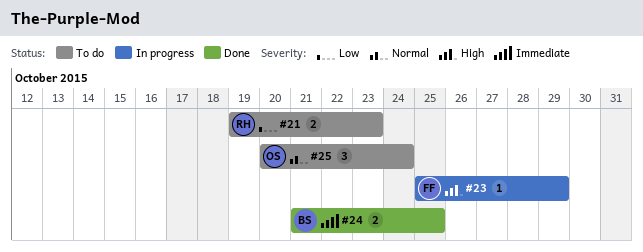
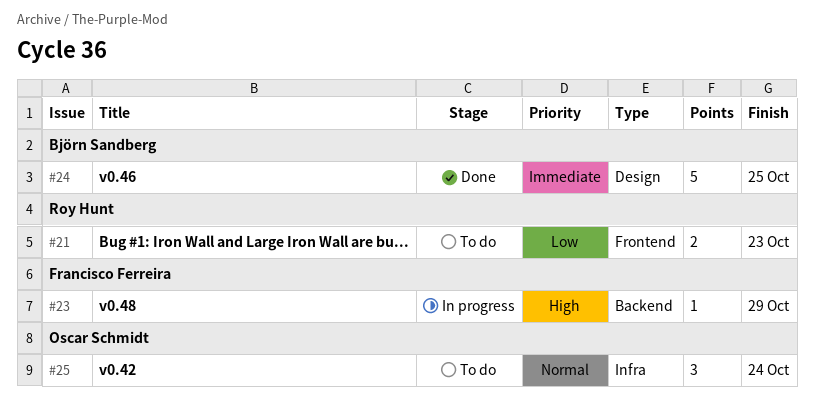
#24, estimate: 2 -> 5

